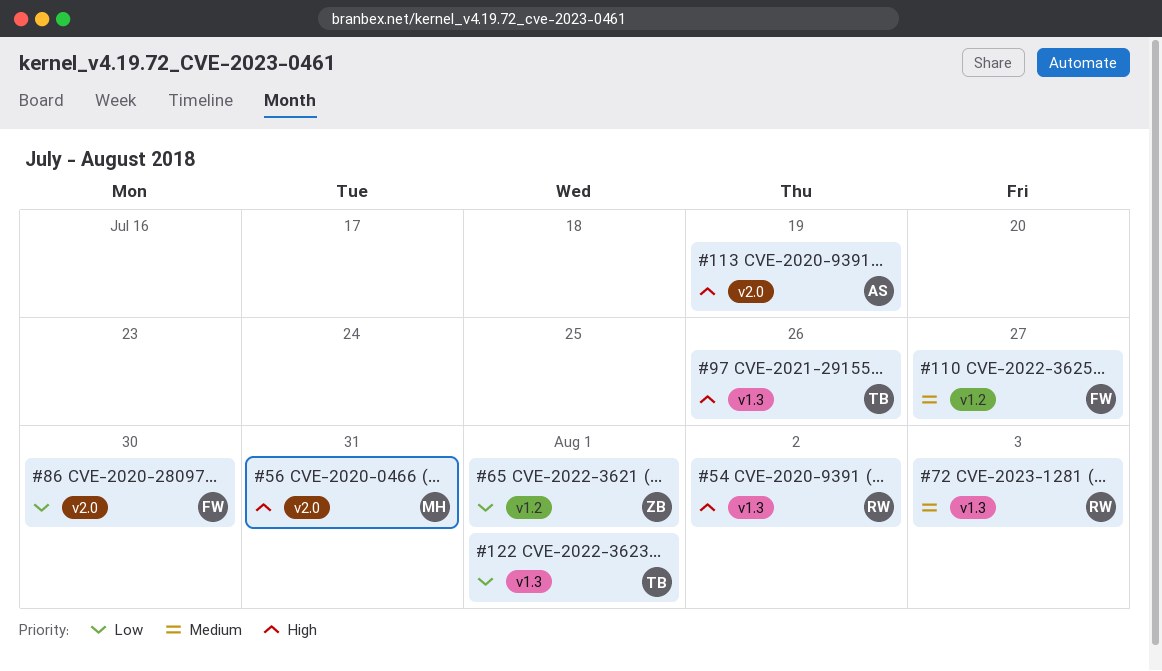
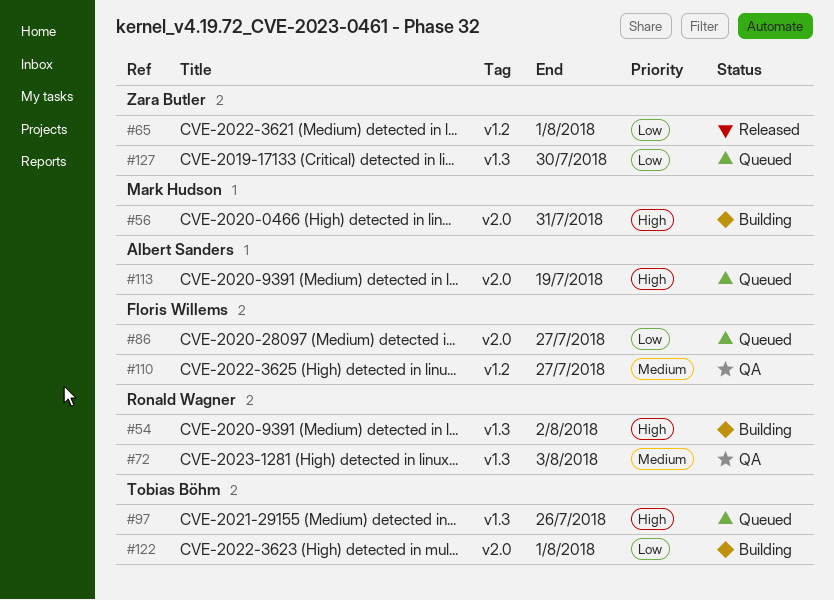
#86, due: Jul 30 -> Jul 27
#122, label: v1.3 -> v2.0
#127: none -> present

